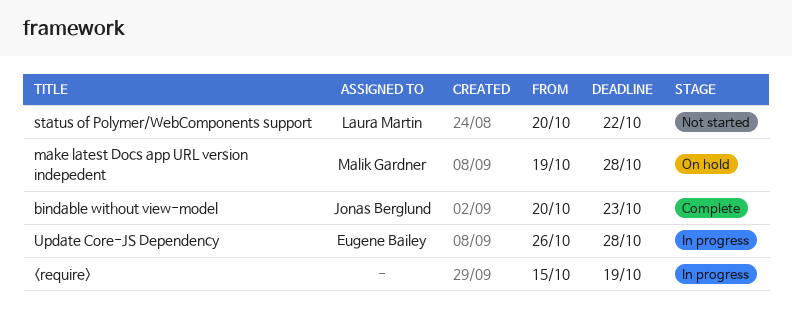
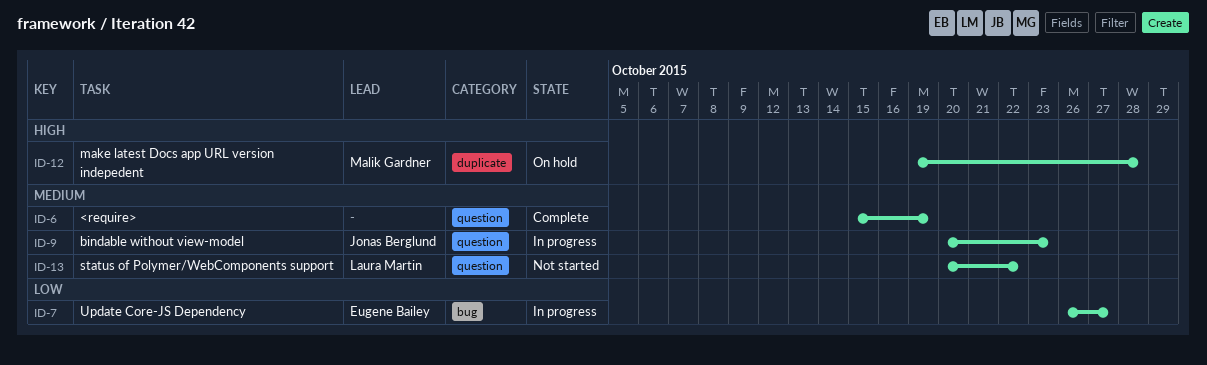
<require>, status: In progress -> Complete
bindable without view-model, status: Complete -> In progress
Update Core-JS Dependency, due: Oct 28 -> Oct 27

